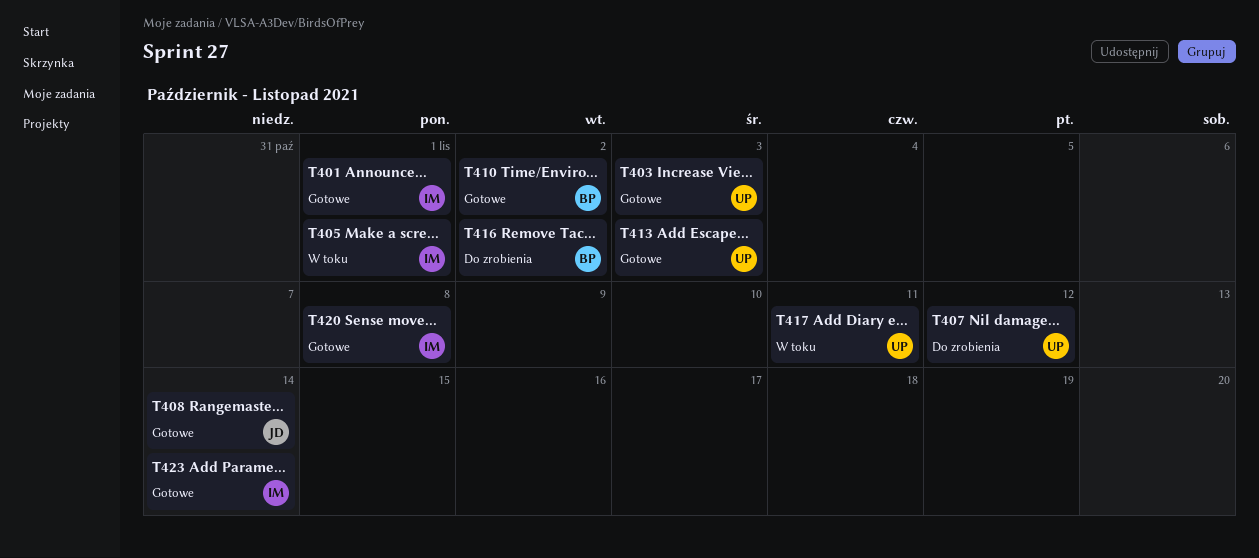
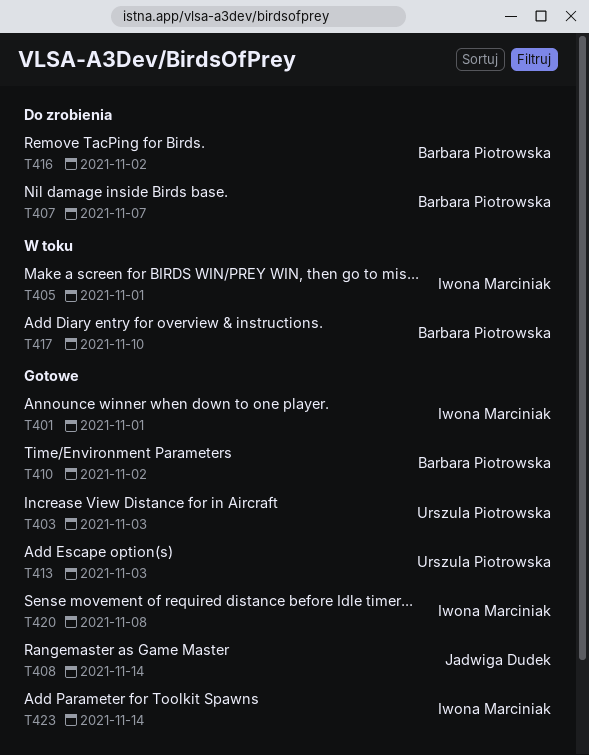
T407, owner: Urszula Piotrowska -> Barbara Piotrowska
T407, due: Nov 12 -> Nov 7
T417, owner: Urszula Piotrowska -> Barbara Piotrowska
T417, due: Nov 11 -> Nov 10

